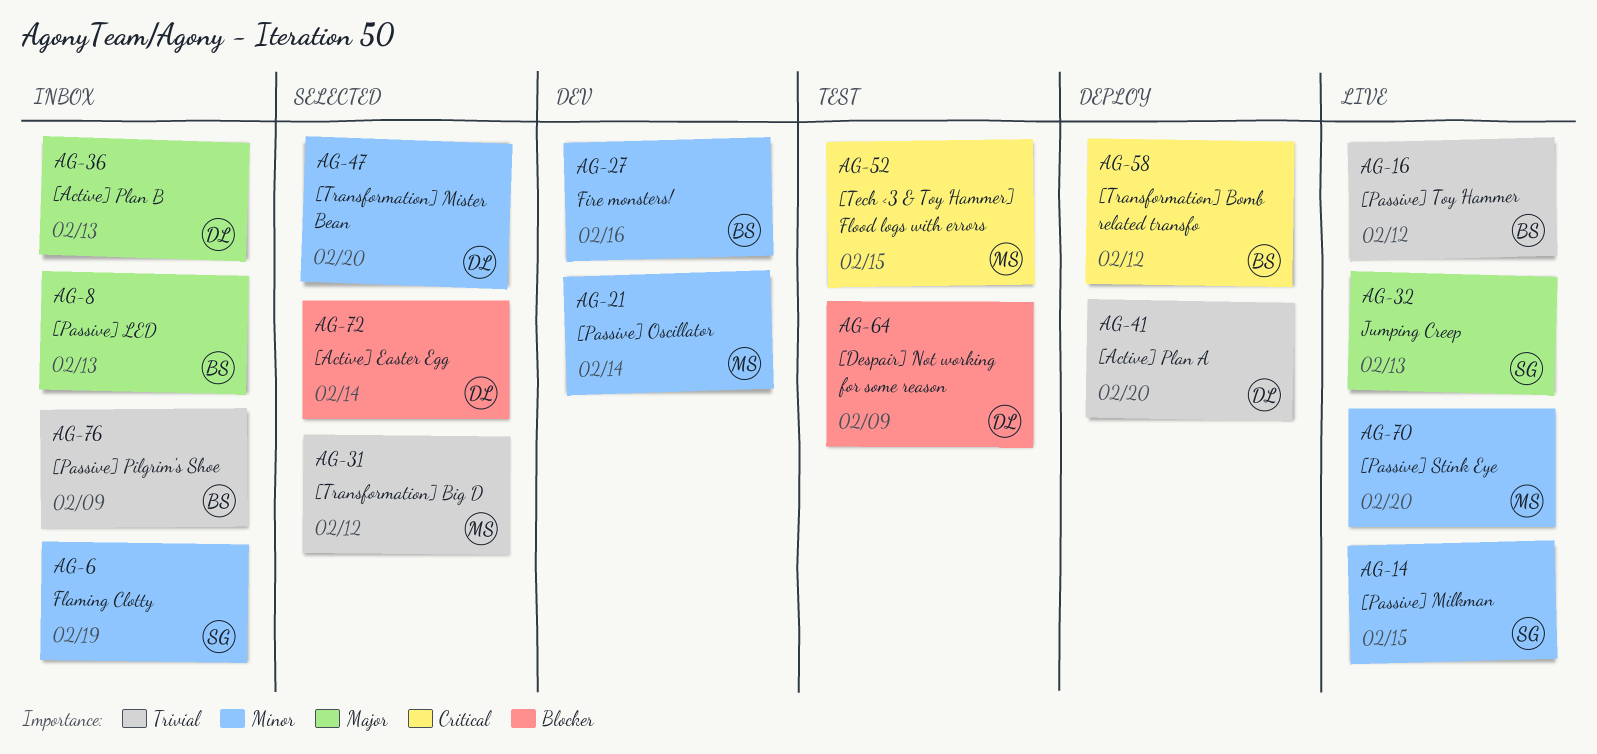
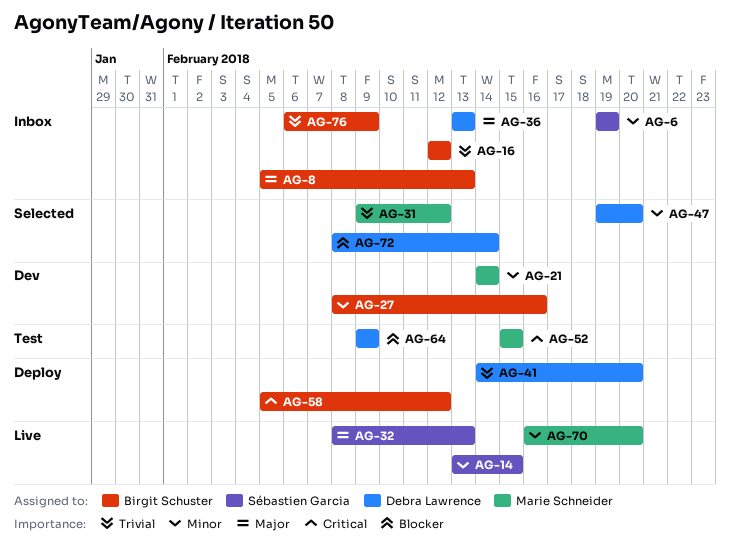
AG-16, status: Live -> Inbox

